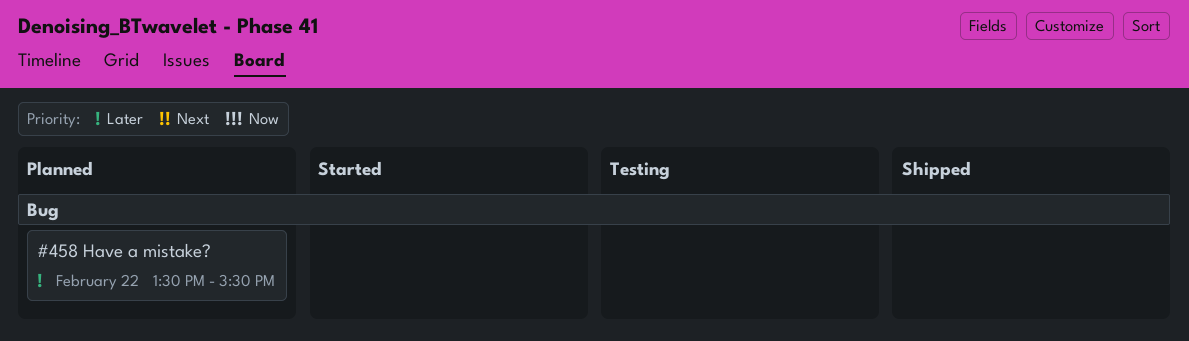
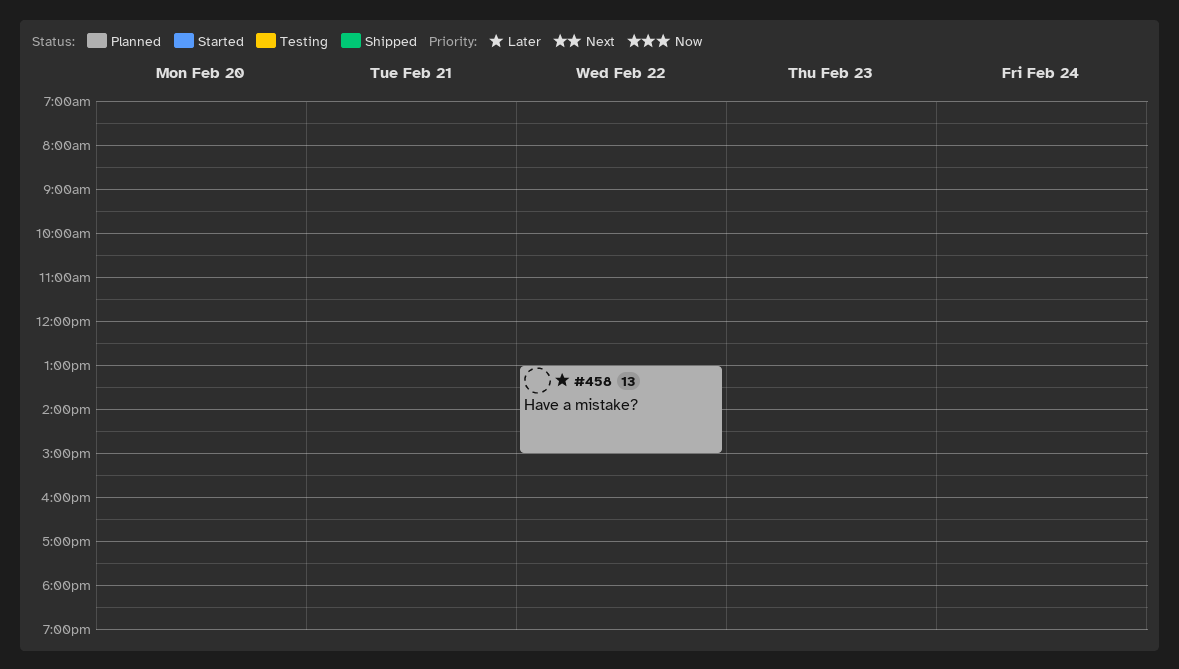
#458, begins: 13:30 -> 13:00
#458, ends: 15:30 -> 15:00

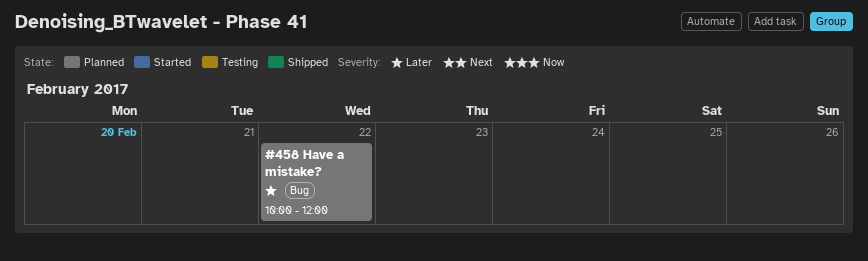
#458, begins: 13:00 -> 10:00
#458, ends: 15:00 -> 12:00

